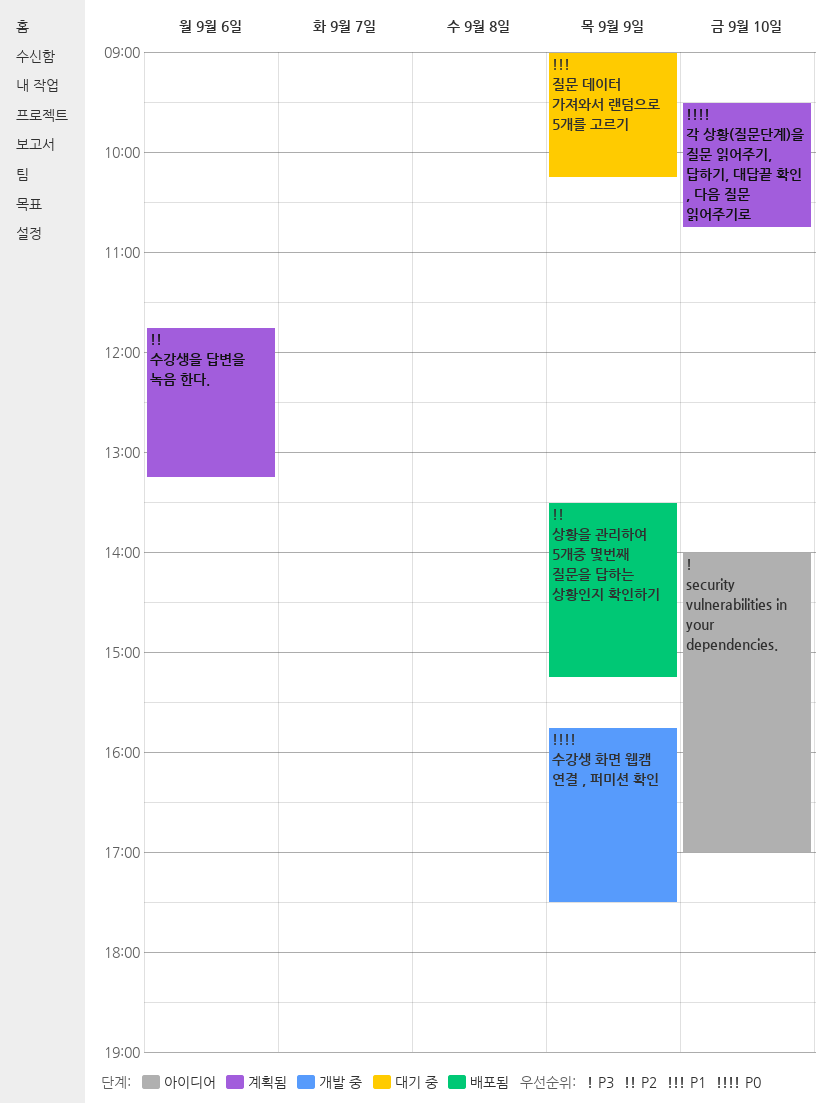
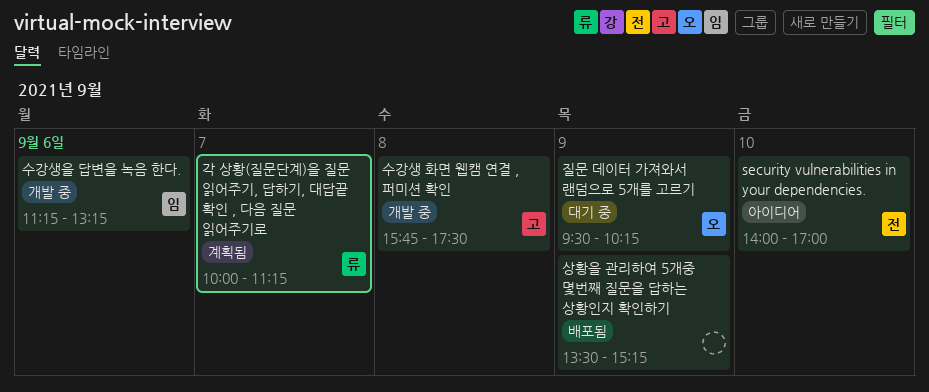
각 상황(질문단계)을 질문 읽어주기, 답하기, 대답끝 확인 , 다음 질문 읽어주기로, day: Sep 10 -> Sep 7
각 상황(질문단계)을 질문 읽어주기, 답하기, 대답끝 확인 , 다음 질문 읽어주기로, begins: 09:30 -> 10:00
각 상황(질문단계)을 질문 읽어주기, 답하기, 대답끝 확인 , 다음 질문 읽어주기로, ends: 10:45 -> 11:15
수강생 화면 웹캠 연결 , 퍼미션 확인, day: Sep 9 -> Sep 8
수강생을 답변을 녹음 한다., status: 계획됨 -> 개발 중
수강생을 답변을 녹음 한다., begins: 11:45 -> 11:15
질문 데이터 가져와서 랜덤으로 5개를 고르기, begins: 09:00 -> 09:30

